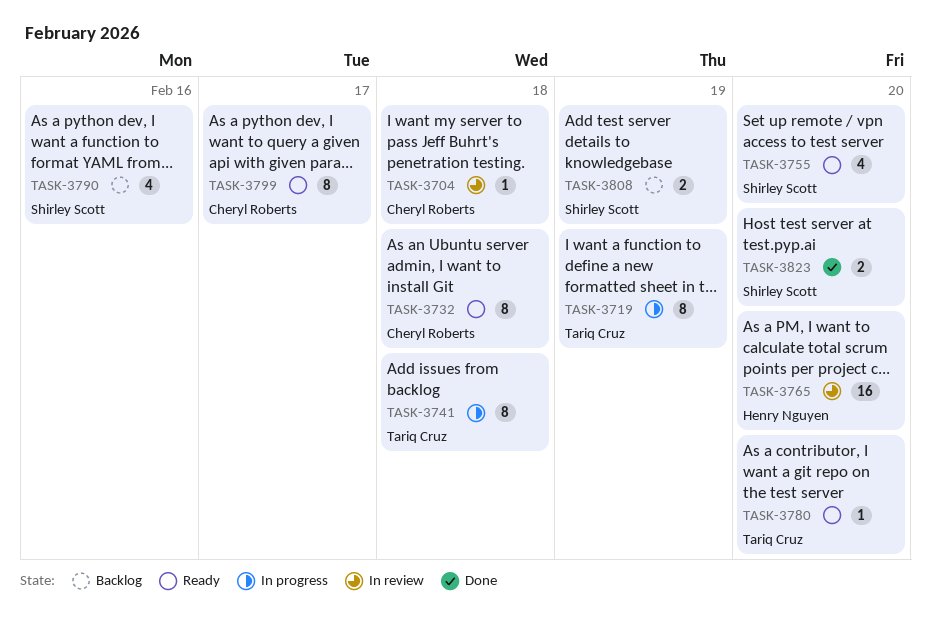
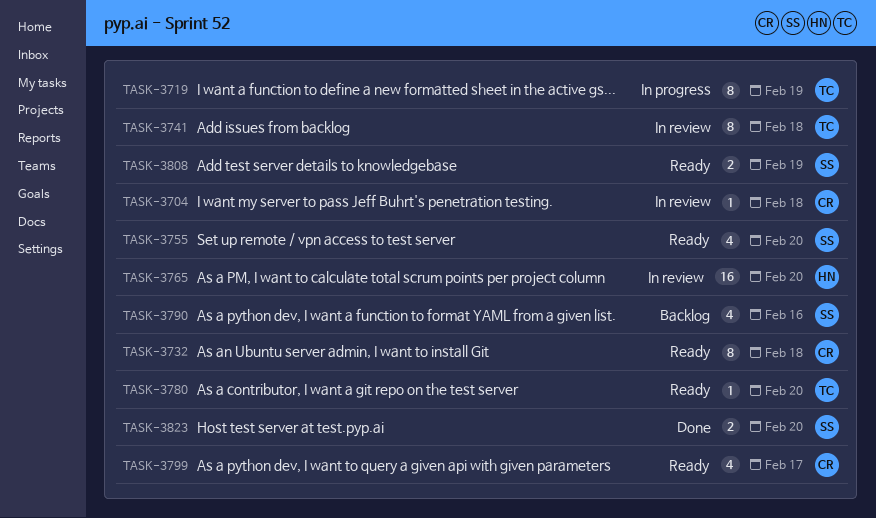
TASK-3741, status: In progress -> In review
TASK-3799, estimate: 8 -> 4
TASK-3808, status: Backlog -> Ready

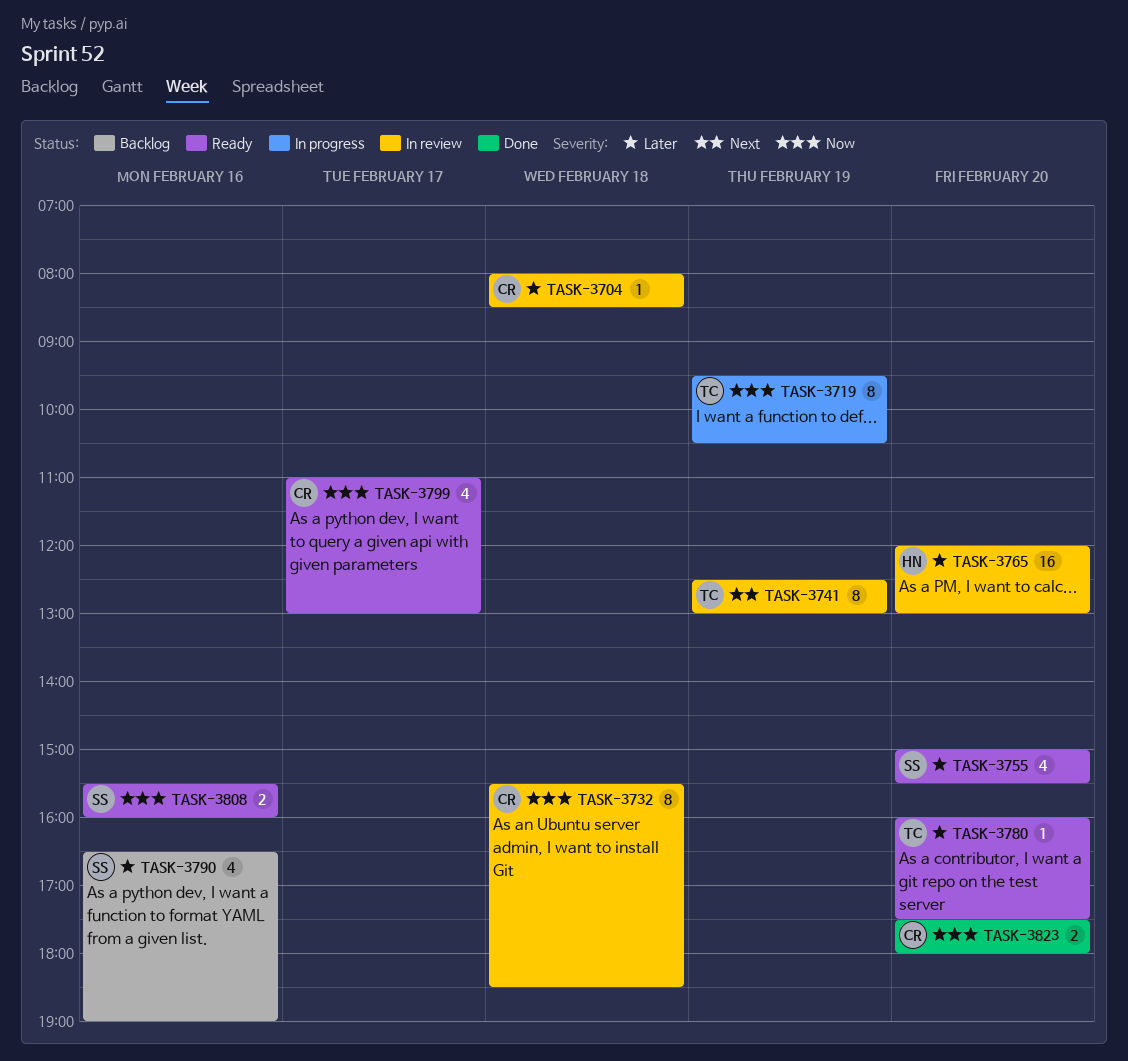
TASK-3732, status: Ready -> In review
TASK-3741, day: Feb 18 -> Feb 19
TASK-3808, day: Feb 19 -> Feb 16
TASK-3823, owner: SS -> CR

